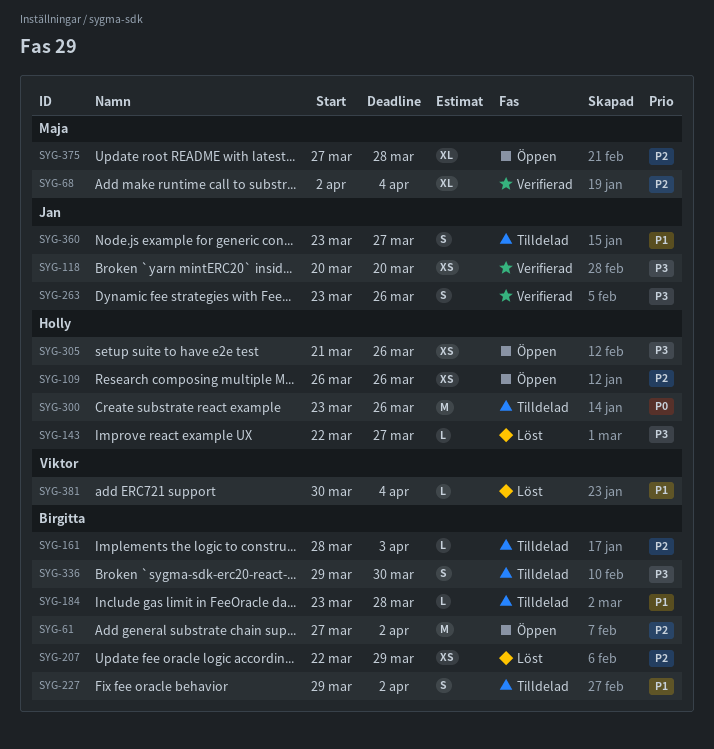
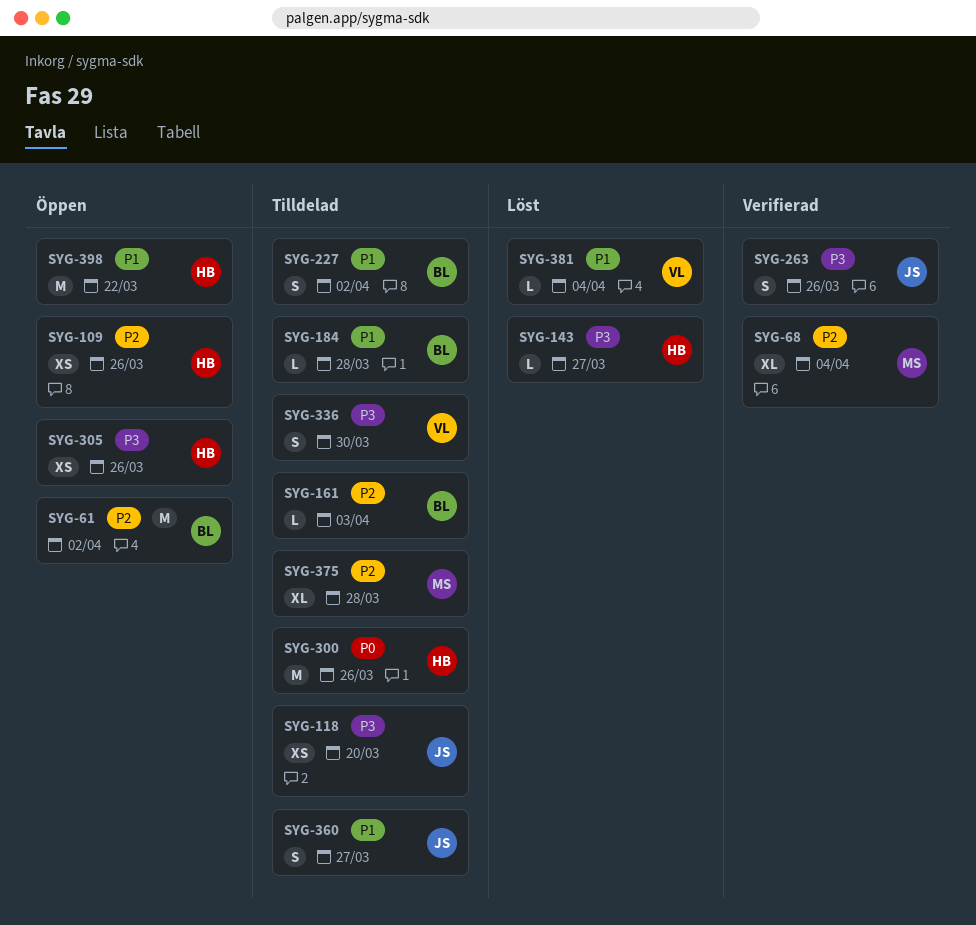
SYG-118, status: Verifierad -> Tilldelad
SYG-207: present -> none
SYG-336, owner: Birgitta -> Viktor
SYG-375, status: Öppen -> Tilldelad
SYG-398: none -> present

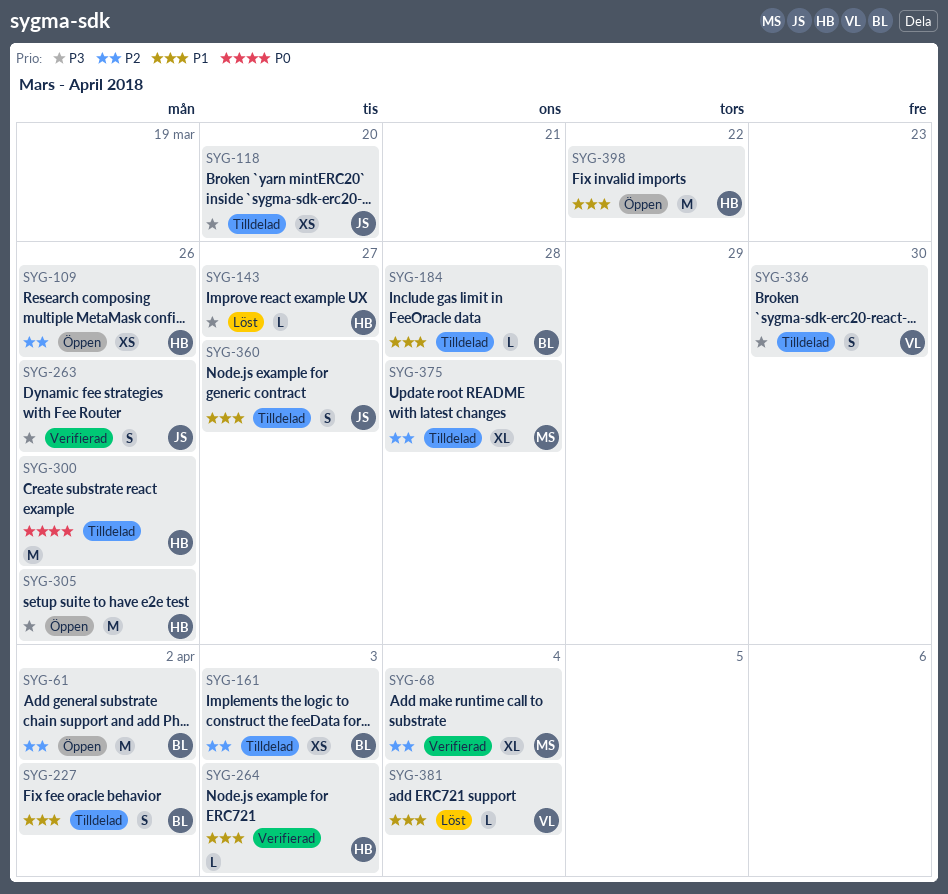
SYG-161, estimate: L -> XS
SYG-264: none -> present
SYG-305, estimate: XS -> M

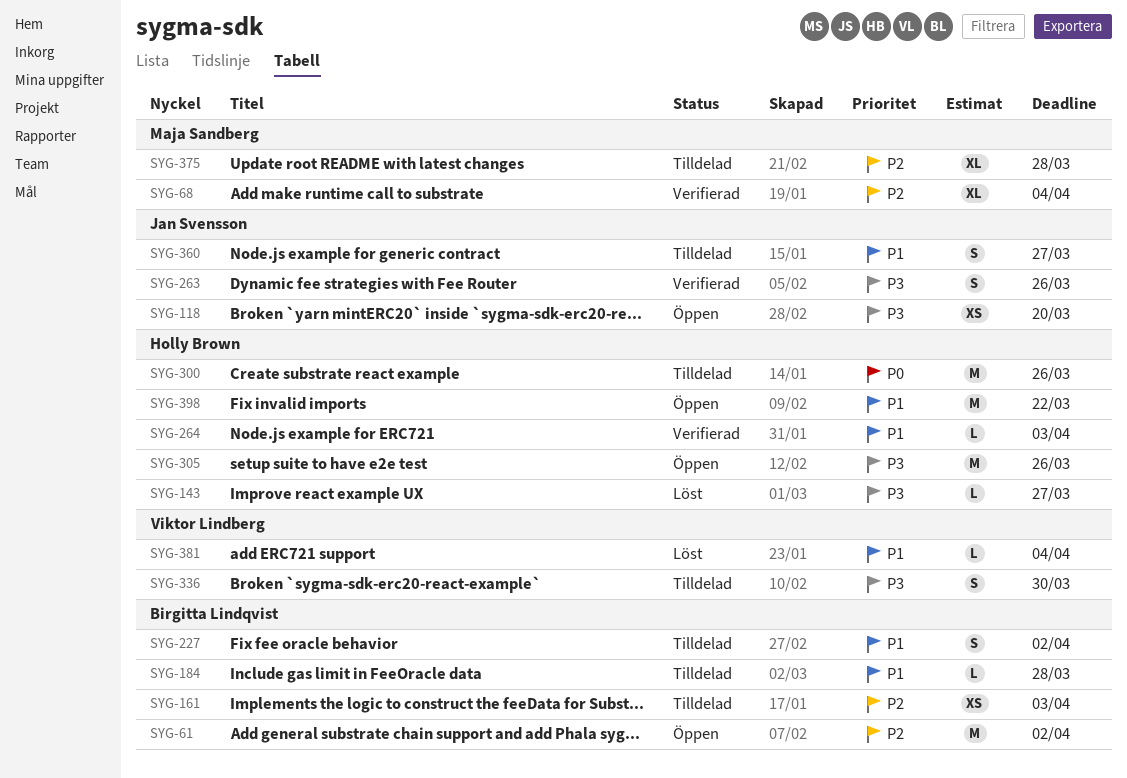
SYG-109: present -> none
SYG-118, status: Tilldelad -> Öppen

